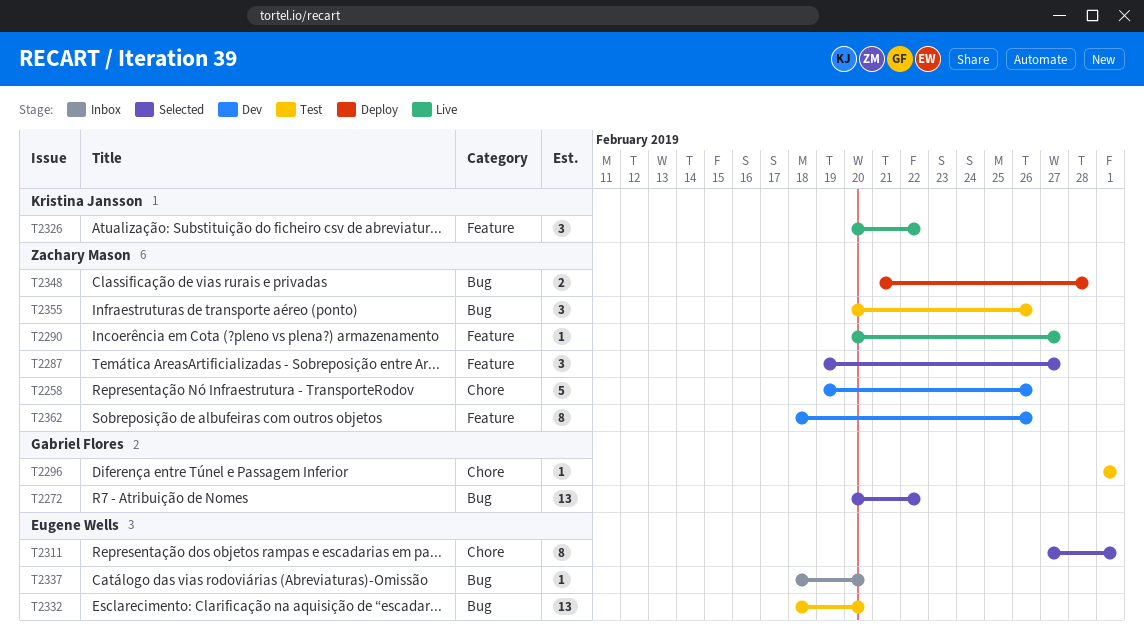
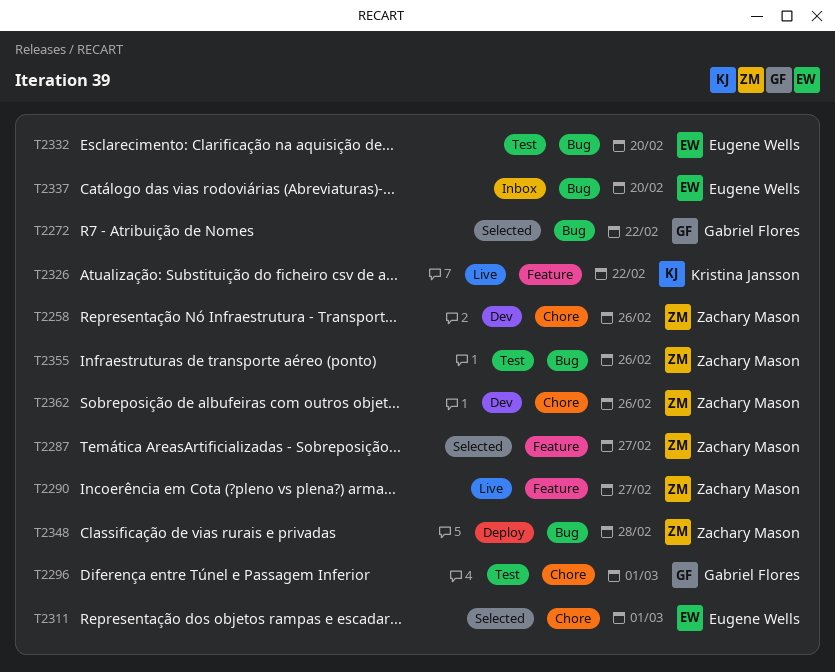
T2362, label: Feature -> Chore

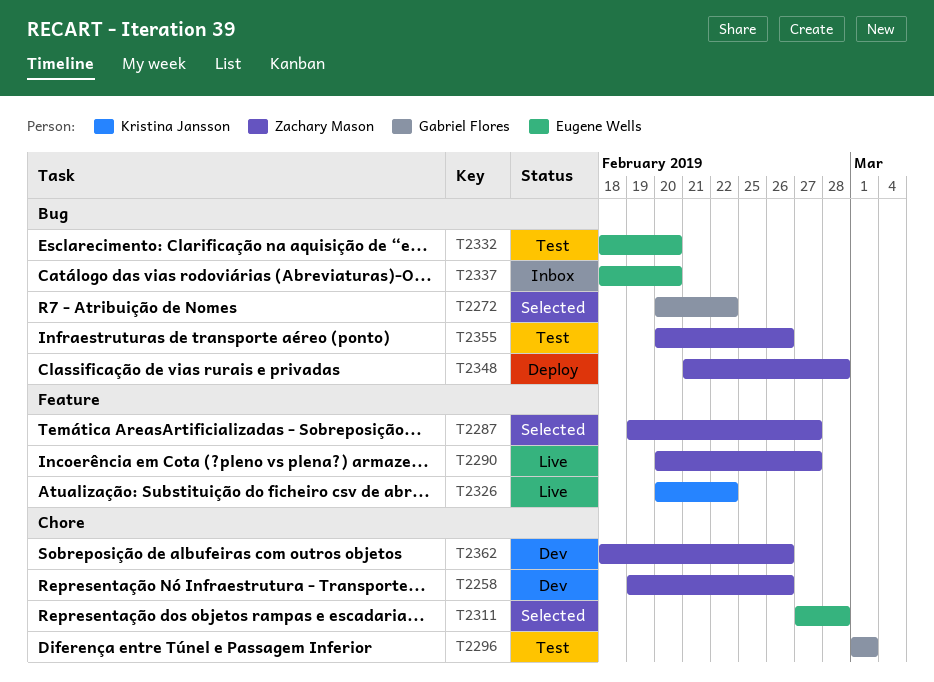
T2311, due: Mar 1 -> Feb 28

